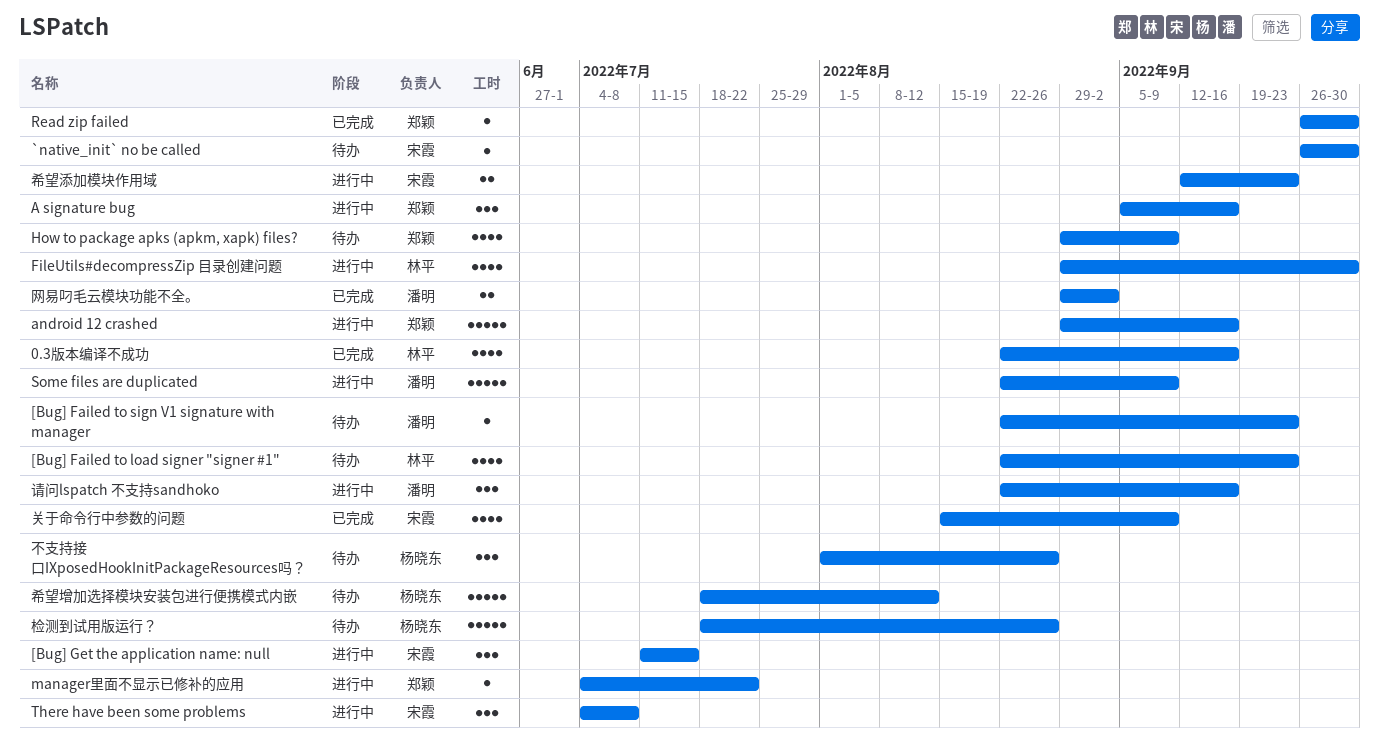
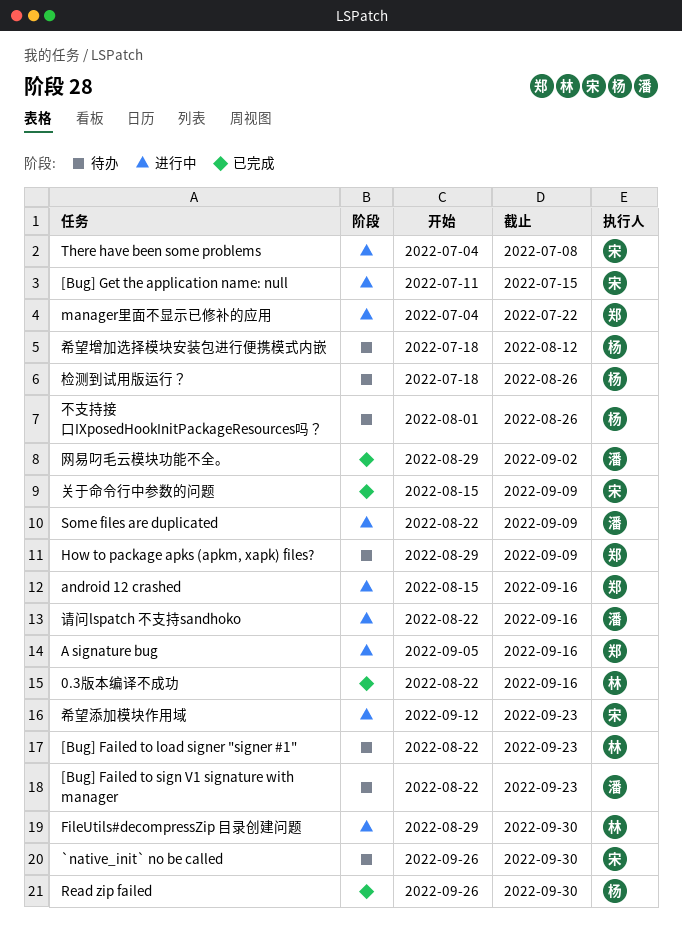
android 12 crashed, start: Aug 29 -> Aug 15
Read zip failed, owner: 郑颖 -> 杨晓东

